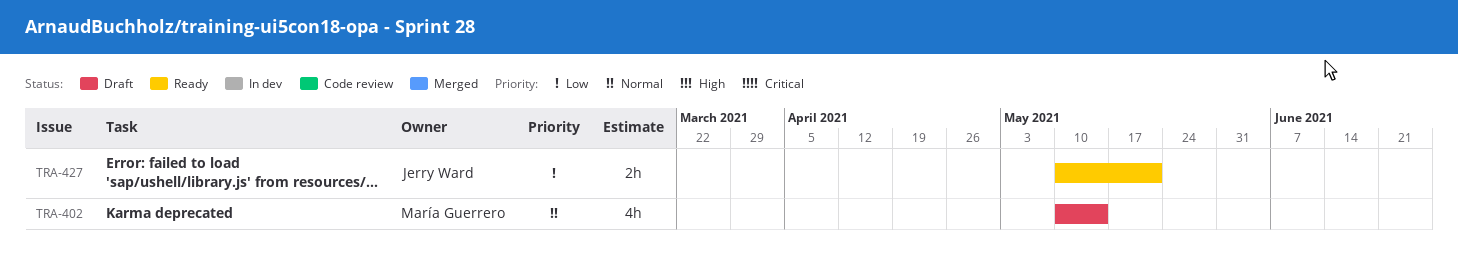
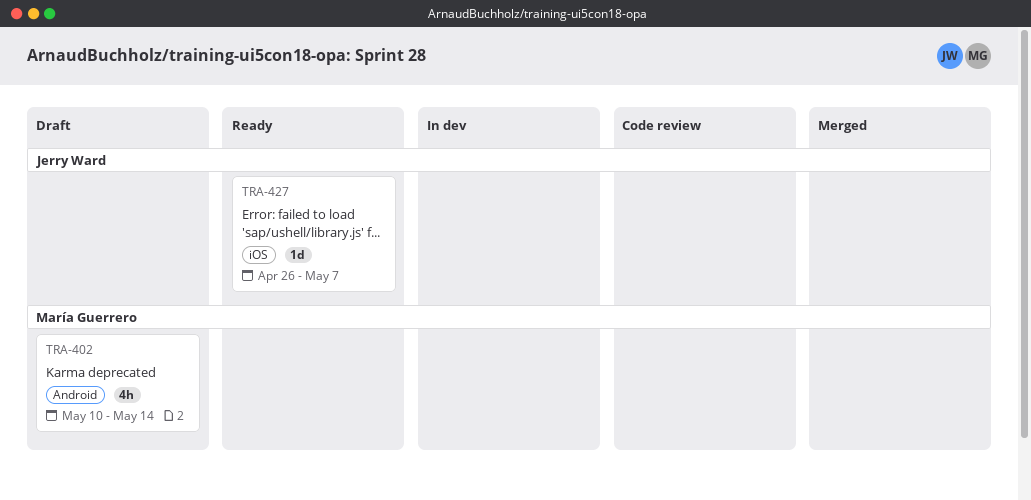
TRA-427, estimate: 2h -> 1d
TRA-427, start: May 10 -> Apr 26
TRA-427, due: May 21 -> May 7

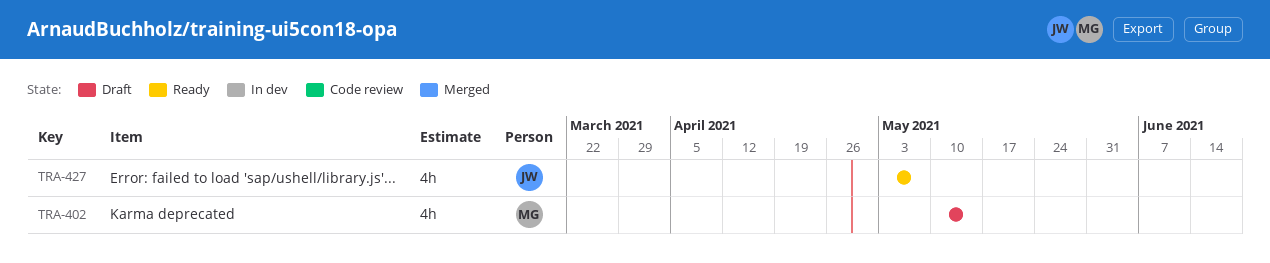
TRA-427, estimate: 1d -> 4h
TRA-427, start: Apr 26 -> May 3

